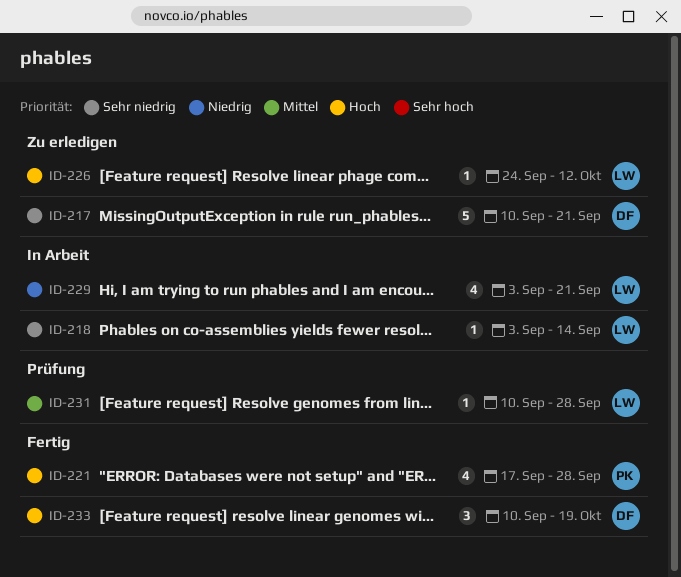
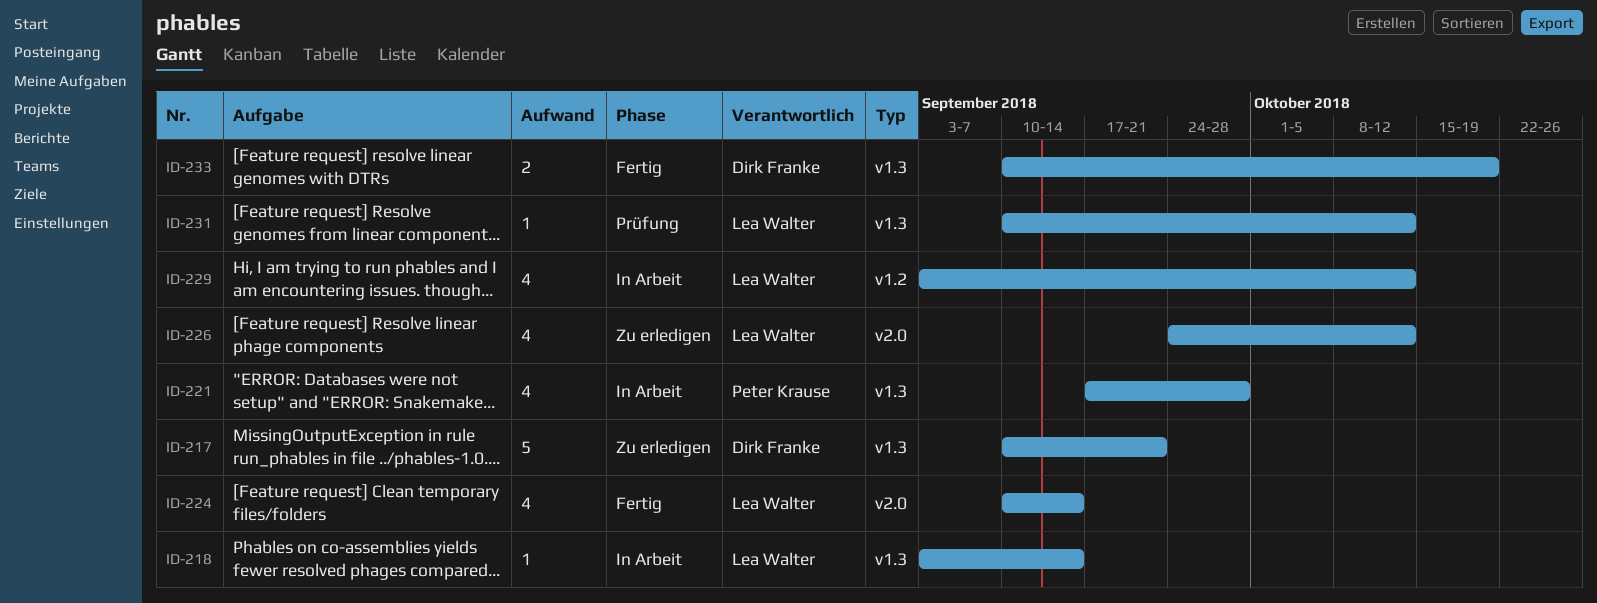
ID-221, status: Fertig -> In Arbeit
ID-224: none -> present
ID-226, estimate: 1 -> 4
ID-229, due: Sep 21 -> Oct 12
ID-231, due: Sep 28 -> Oct 12
ID-233, estimate: 3 -> 2

